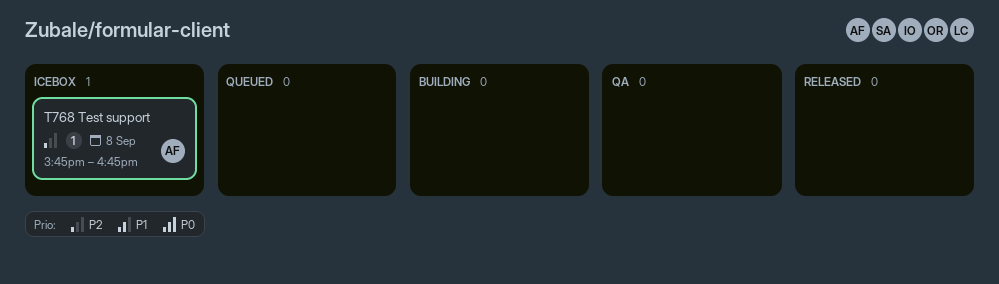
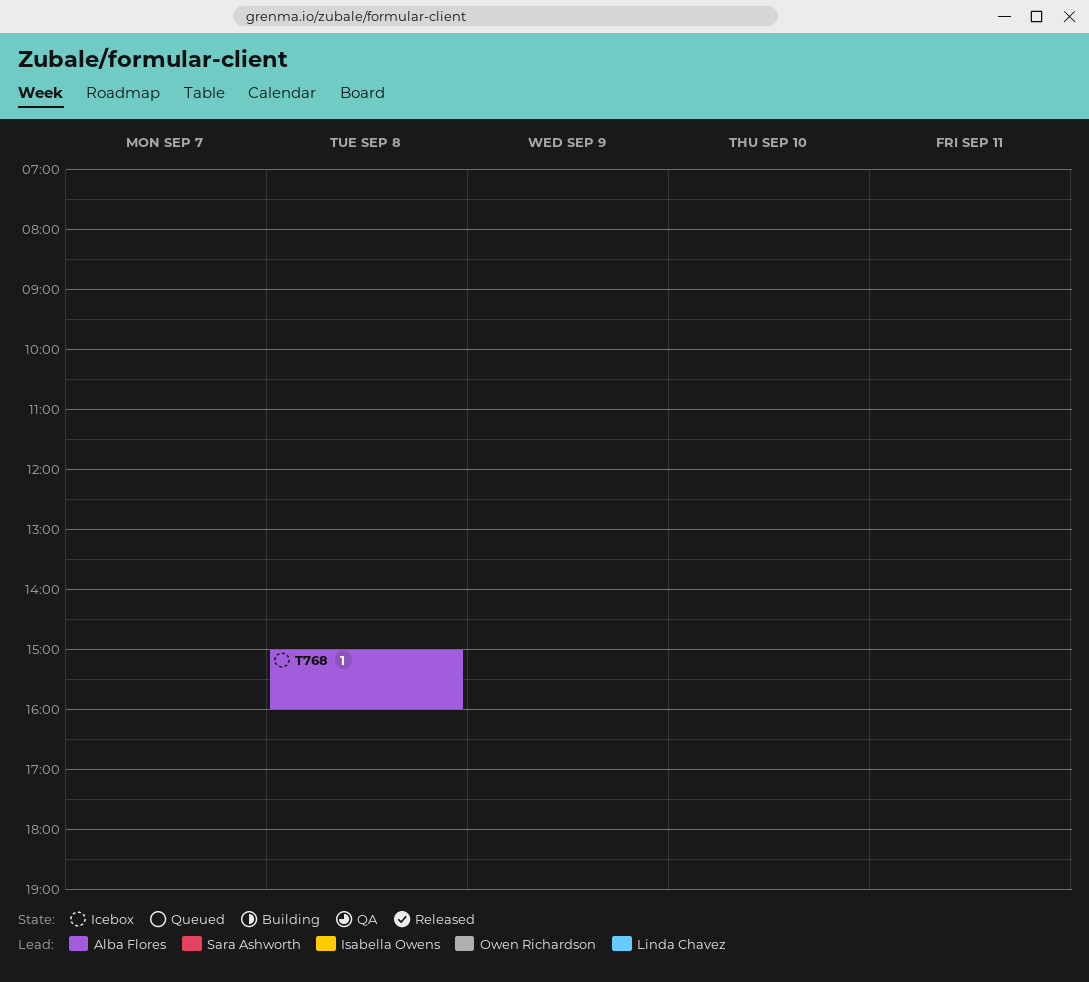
T768, begins: 15:45 -> 15:00
T768, ends: 16:45 -> 16:00

